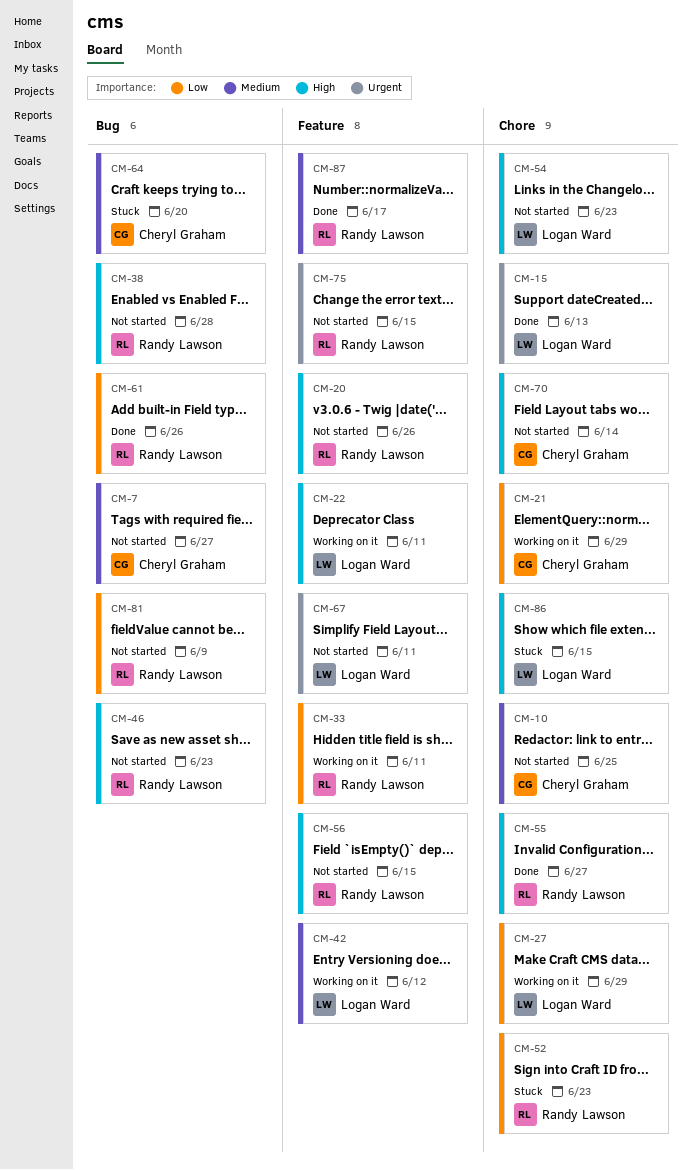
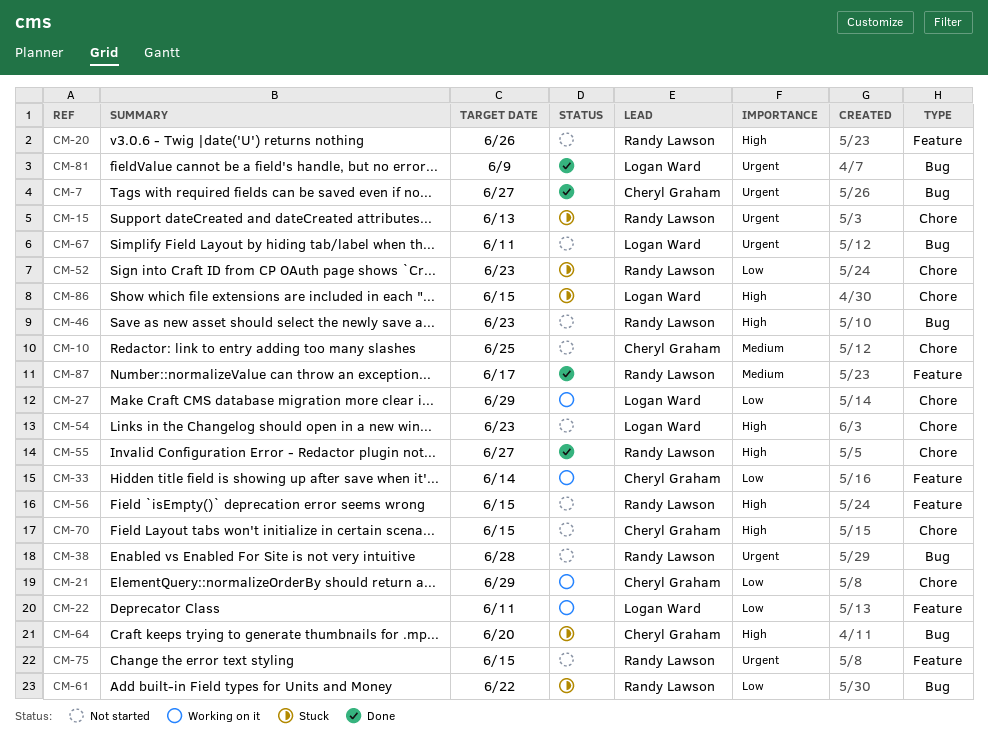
CM-7, status: Not started -> Done
CM-7, priority: Medium -> Urgent
CM-15, status: Done -> Stuck
CM-15, owner: Logan Ward -> Randy Lawson
CM-22, priority: High -> Low
CM-33, owner: Randy Lawson -> Cheryl Graham
CM-33, due: Jun 11 -> Jun 14
CM-38, priority: High -> Urgent
CM-42: present -> none
CM-61, status: Done -> Stuck
CM-61, due: Jun 26 -> Jun 22
CM-64, priority: Medium -> High
CM-67, label: Feature -> Bug
CM-70, due: Jun 14 -> Jun 15
CM-81, status: Not started -> Done
CM-81, owner: Randy Lawson -> Logan Ward
CM-81, priority: Low -> Urgent

